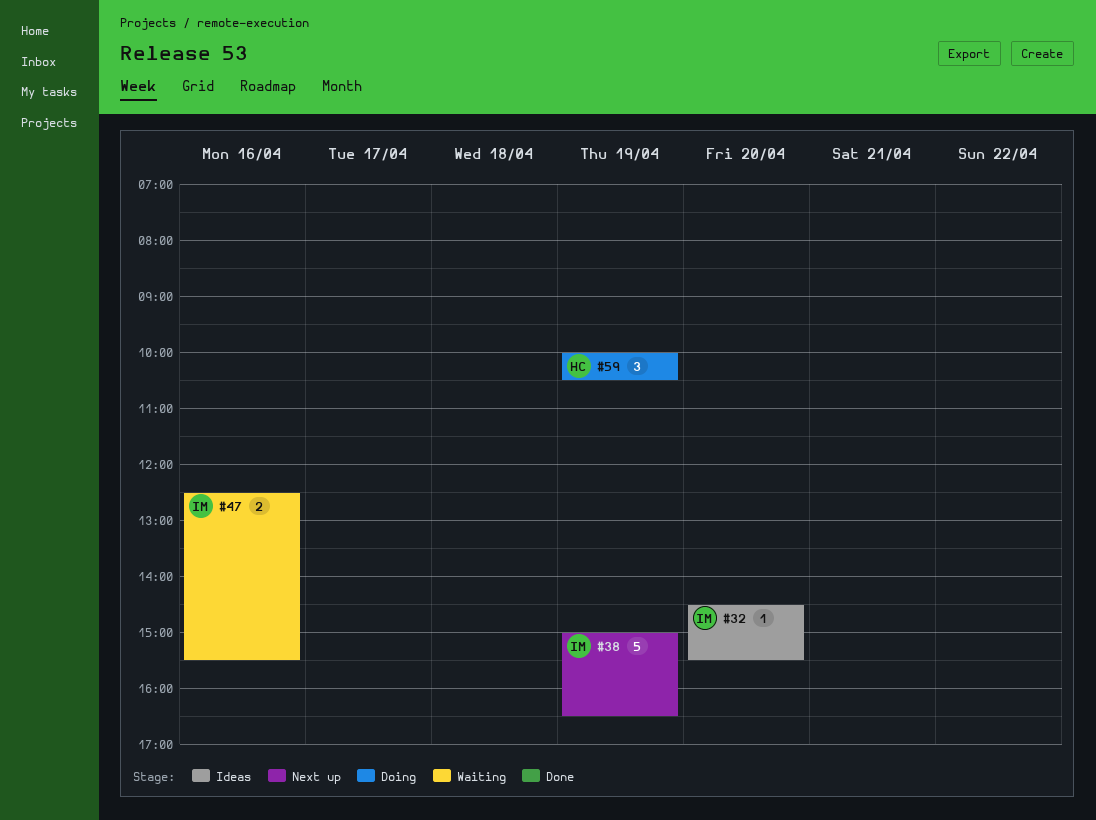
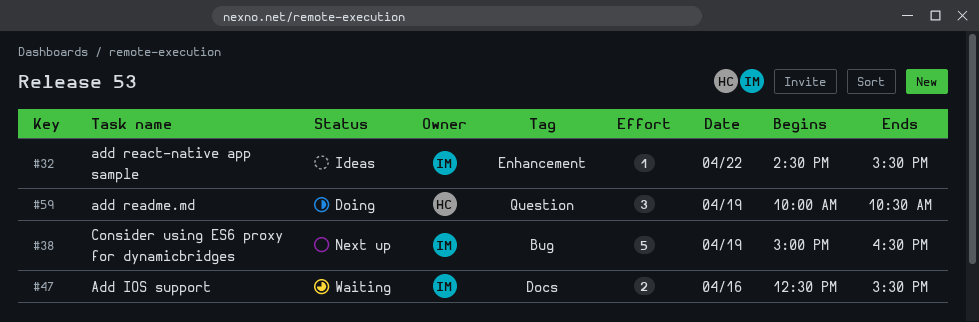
#32, day: Apr 20 -> Apr 22

